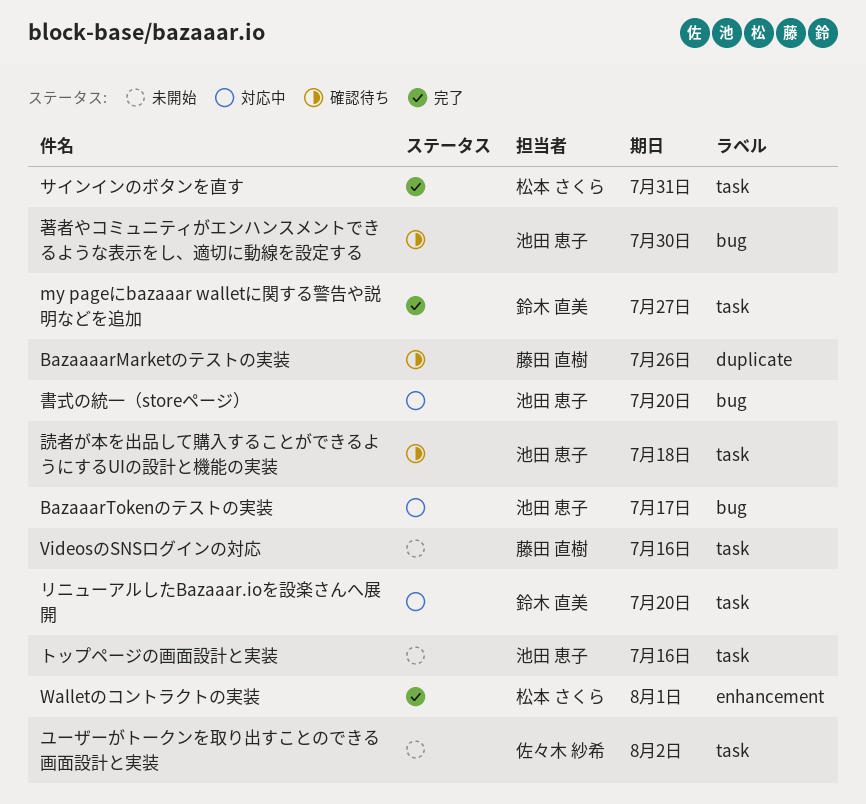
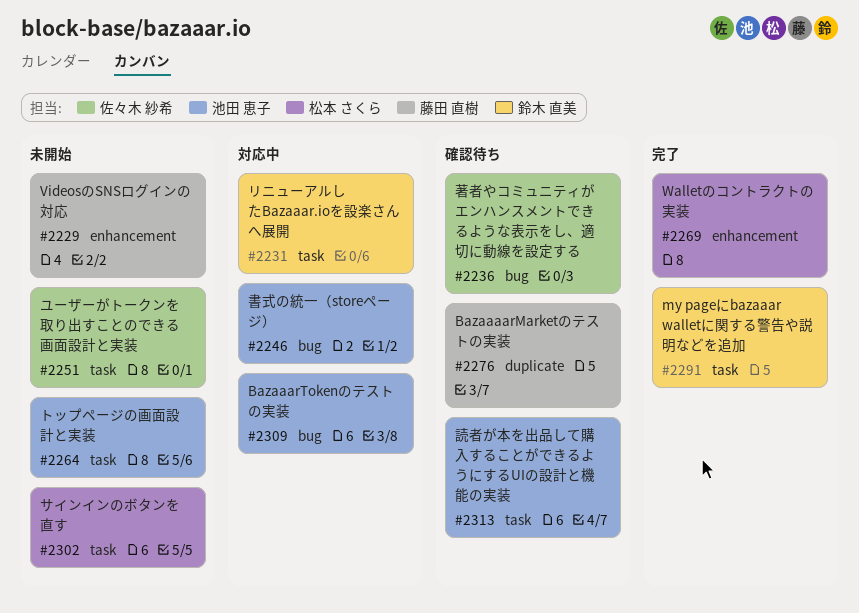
VideosのSNSログインの対応, label: task -> enhancement
サインインのボタンを直す, status: 完了 -> 未開始
著者やコミュニティがエンハンスメントできるような表示をし、適切に動線を設定する, owner: 池田 恵子 -> 佐々木 紗希

